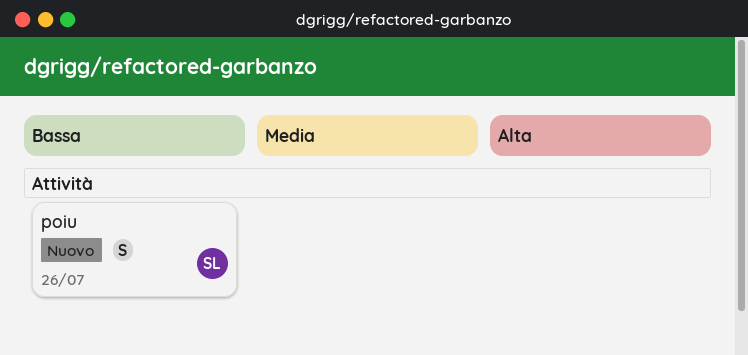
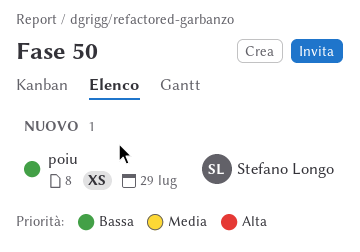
poiu, estimate: S -> XS
poiu, due: Jul 26 -> Jul 29

